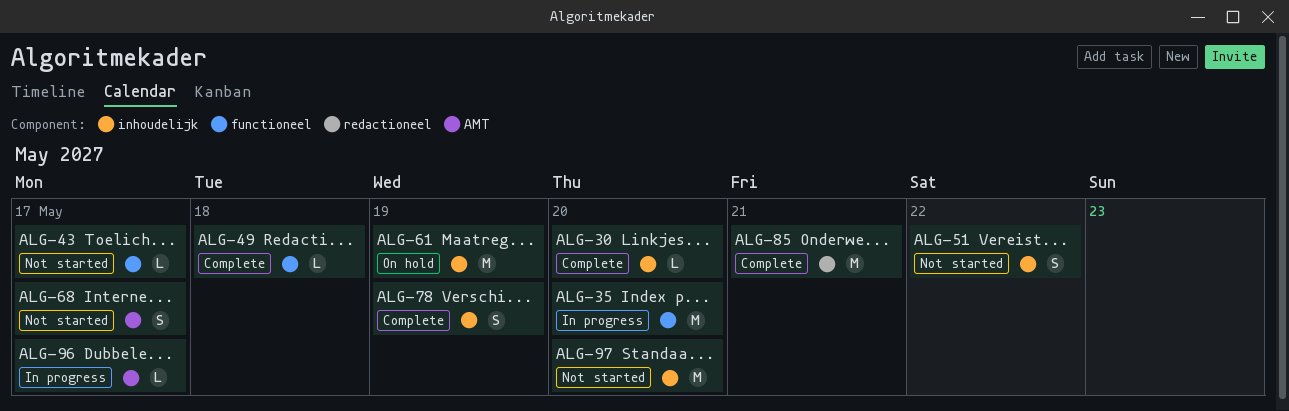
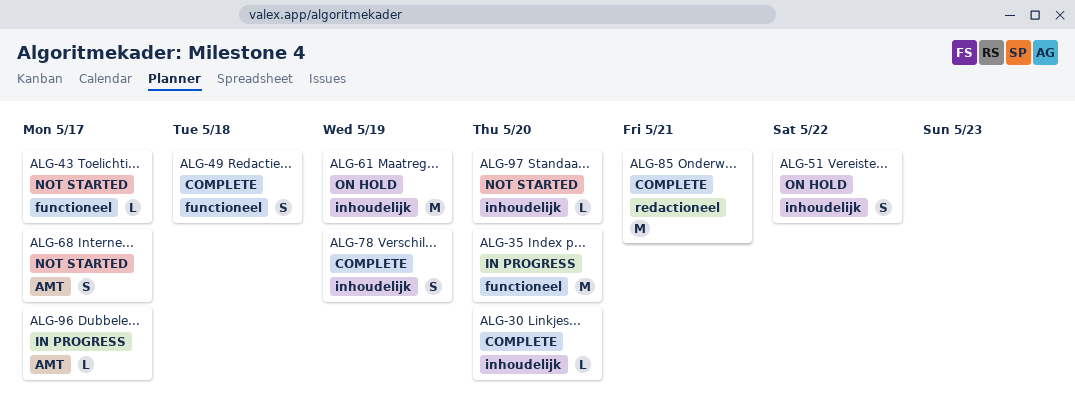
ALG-49, estimate: L -> S
ALG-51, status: Not started -> On hold
ALG-97, estimate: M -> L

